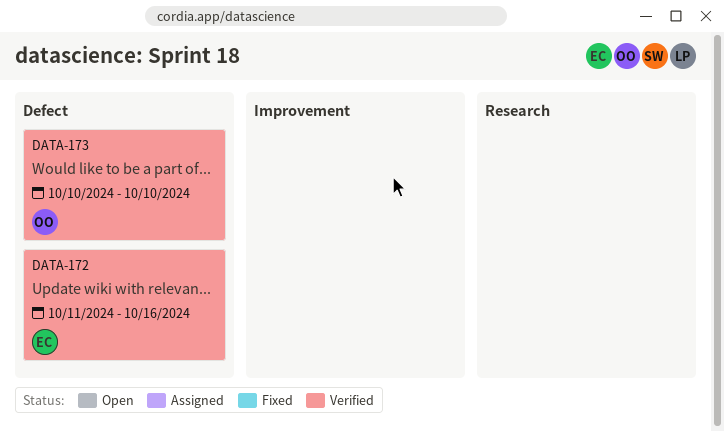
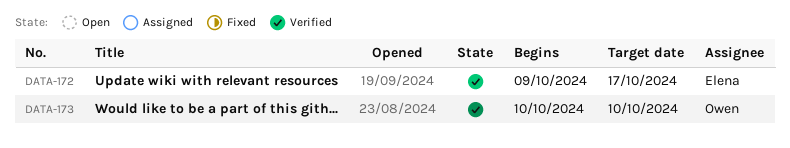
DATA-172, start: Oct 11 -> Oct 9
DATA-172, due: Oct 16 -> Oct 17

